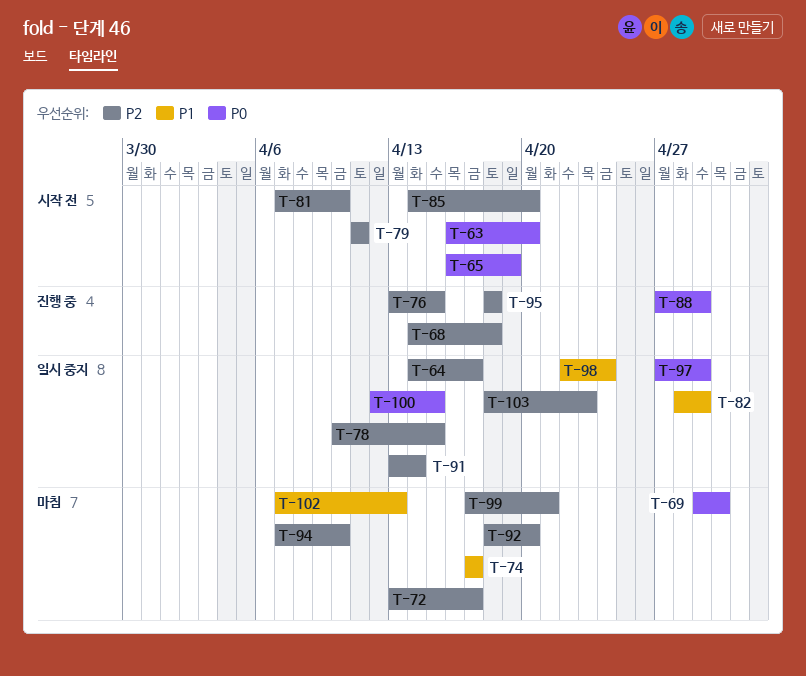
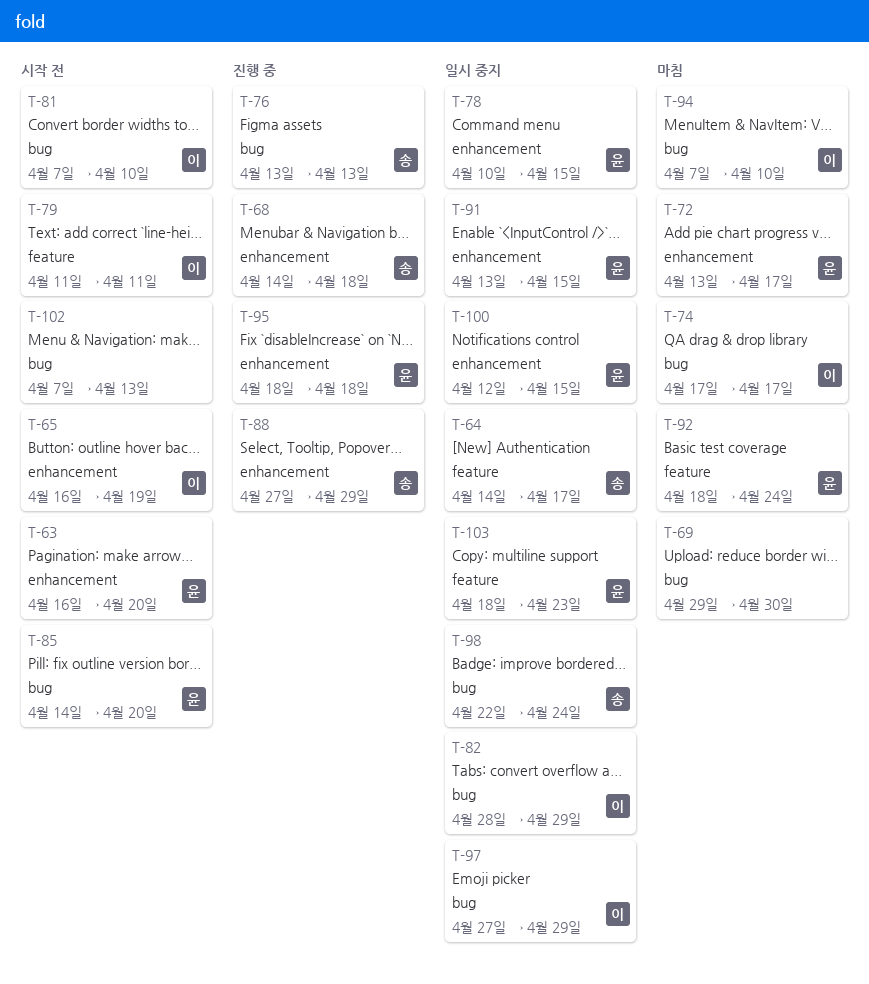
T-76, due: Apr 15 -> Apr 13
T-91, due: Apr 14 -> Apr 15
T-92, due: Apr 20 -> Apr 24
T-99: present -> none
T-102, status: 마침 -> 시작 전

